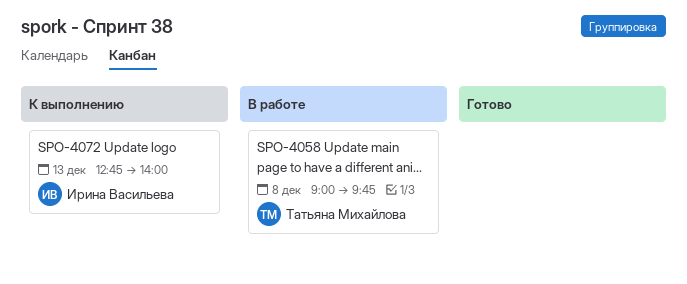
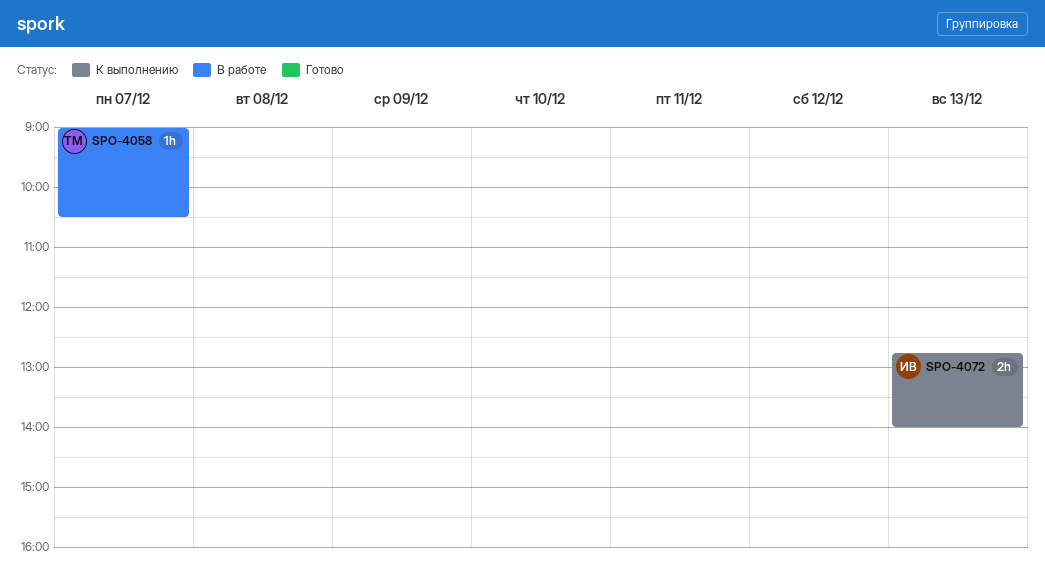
SPO-4058, day: Dec 8 -> Dec 7
SPO-4058, ends: 09:45 -> 10:30

